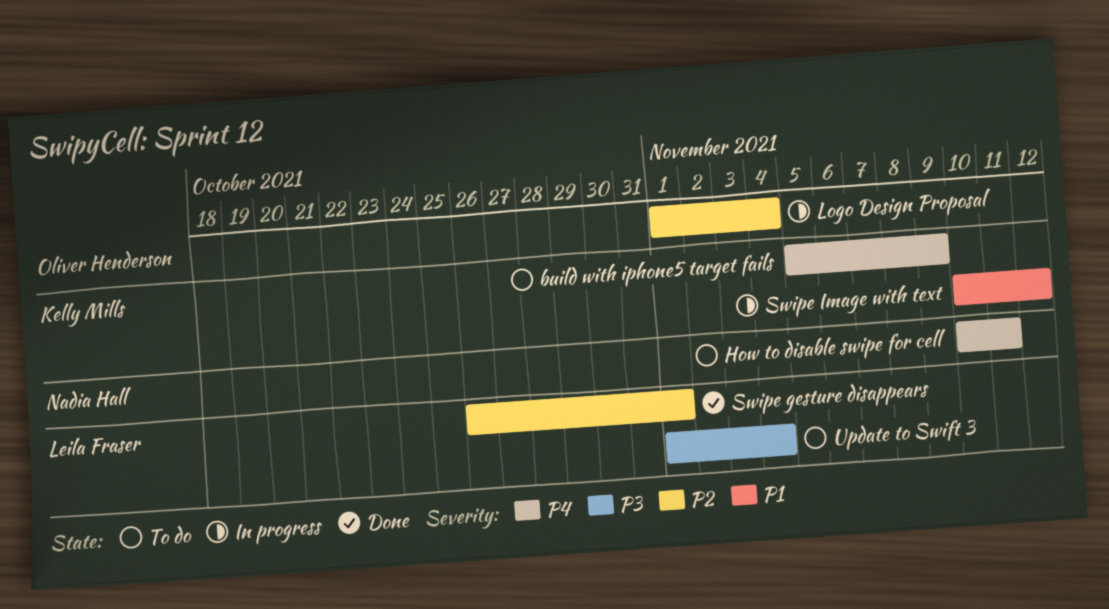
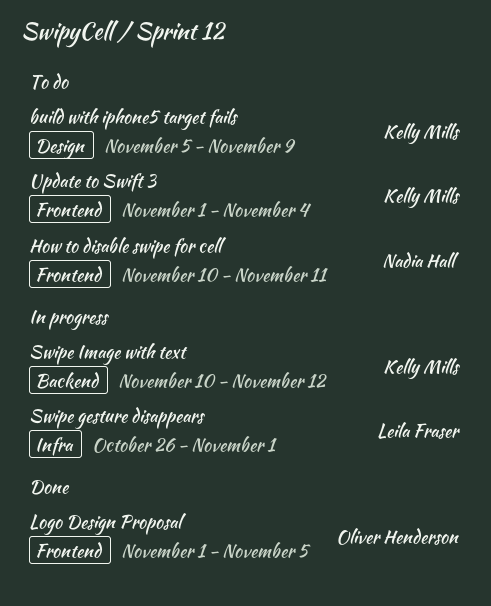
Logo Design Proposal, status: In progress -> Done
Logo Design Proposal, due: Nov 4 -> Nov 5
Swipe gesture disappears, status: Done -> In progress
Update to Swift 3, owner: Leila Fraser -> Kelly Mills

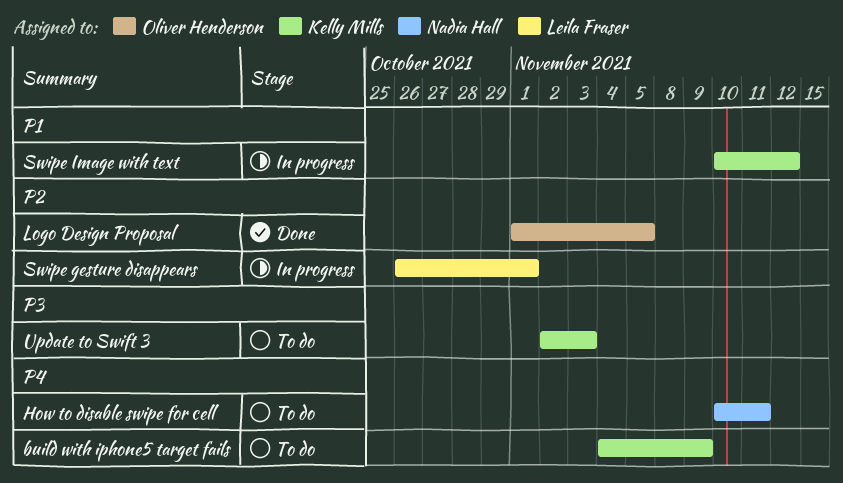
build with iphone5 target fails, start: Nov 5 -> Nov 4
Update to Swift 3, start: Nov 1 -> Nov 2
Update to Swift 3, due: Nov 4 -> Nov 3

